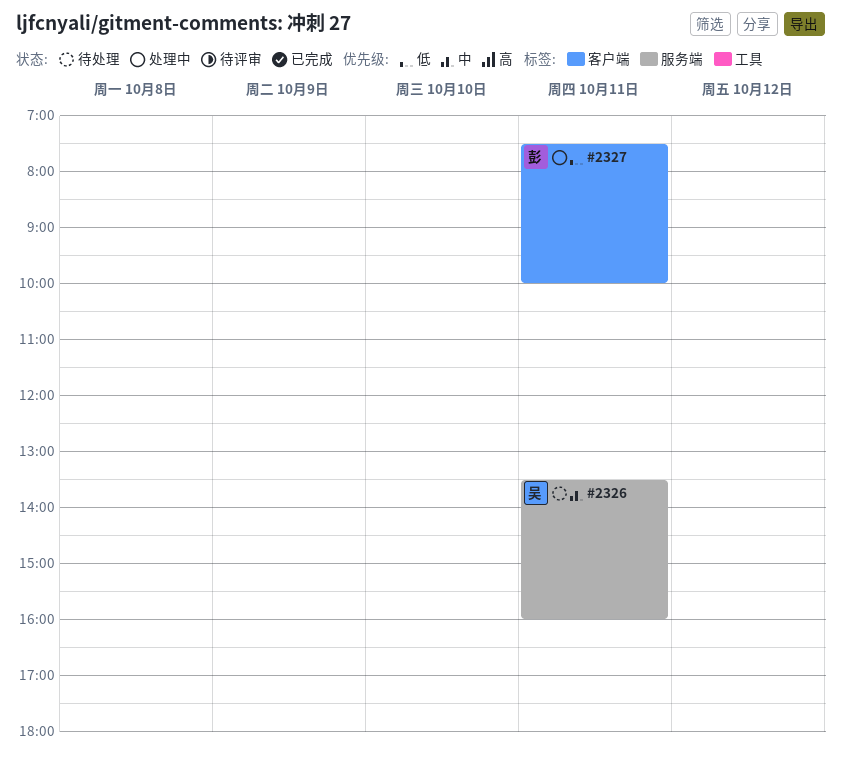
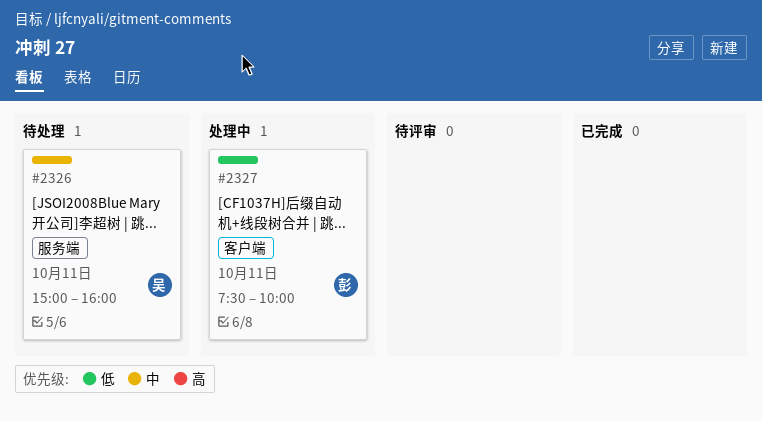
#2326, begins: 13:30 -> 15:00

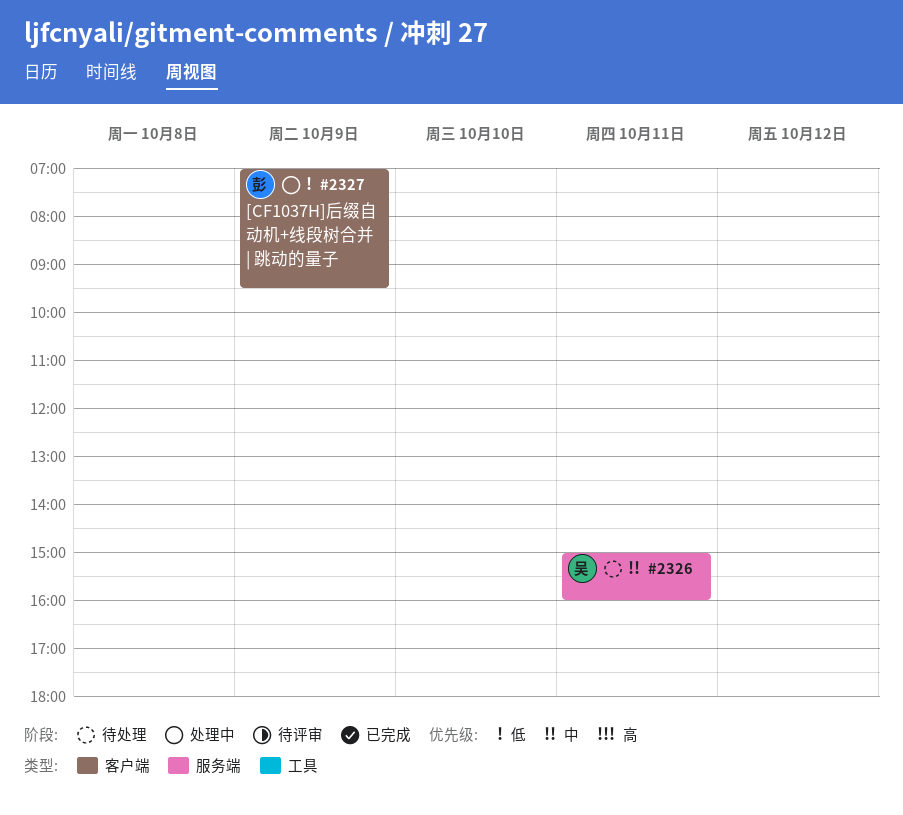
#2327, day: Oct 11 -> Oct 9
#2327, begins: 07:30 -> 07:00
#2327, ends: 10:00 -> 09:30

